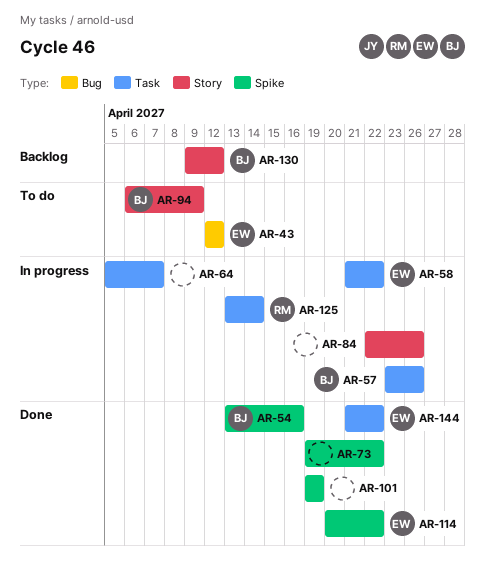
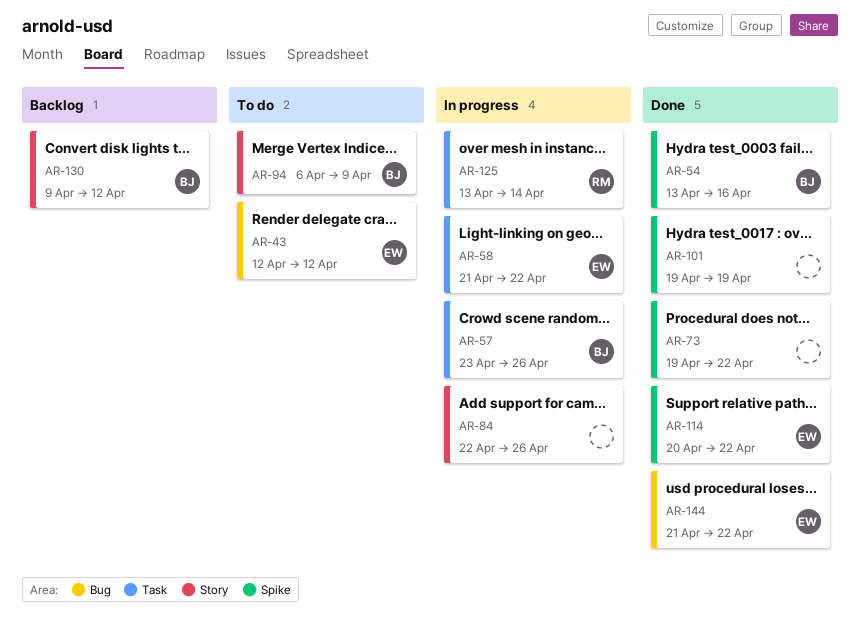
AR-64: present -> none
AR-144, label: Task -> Bug

